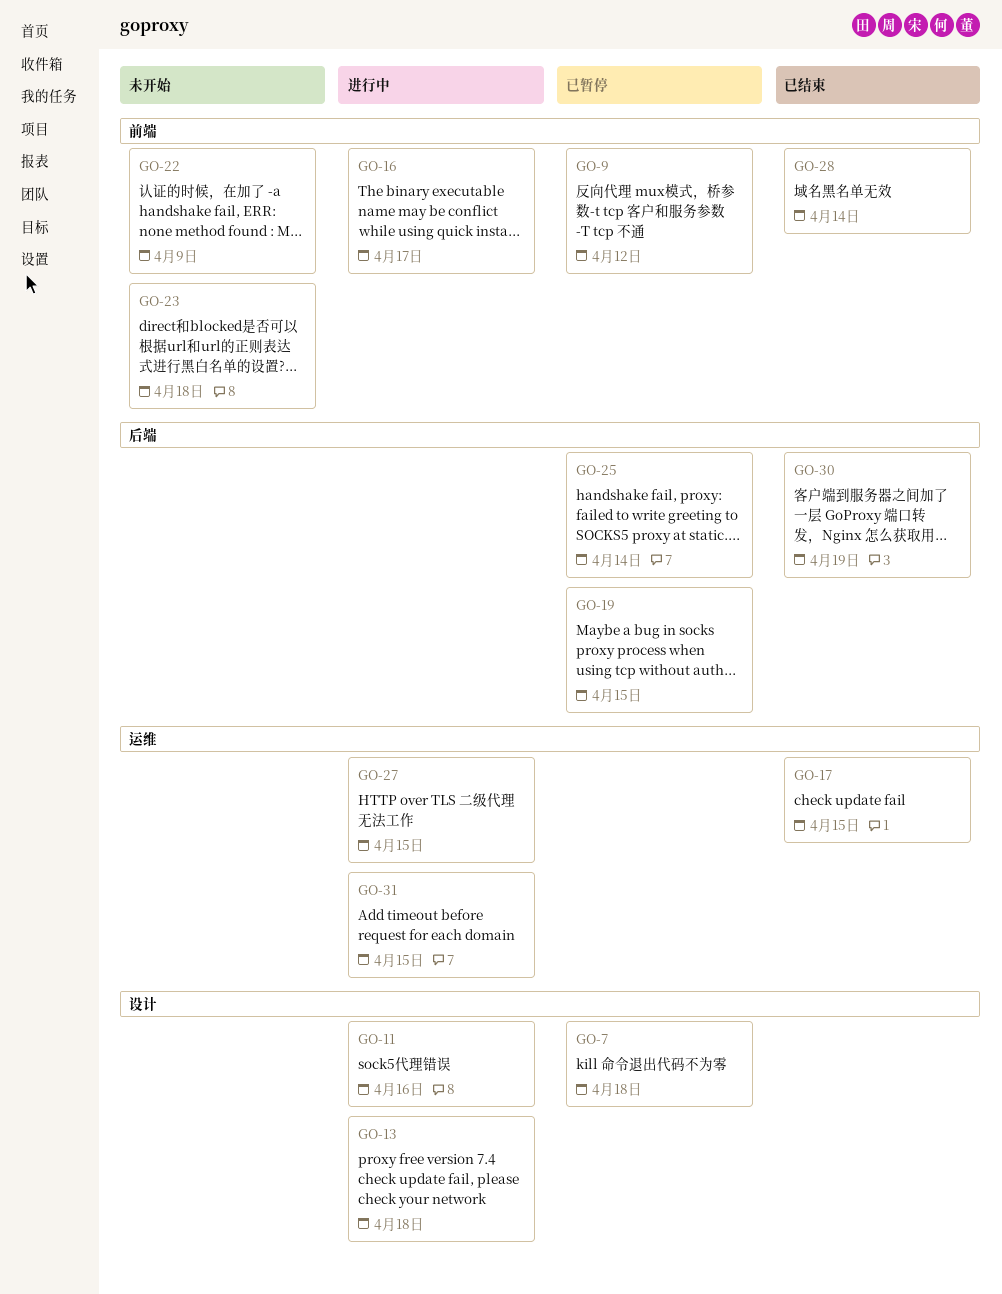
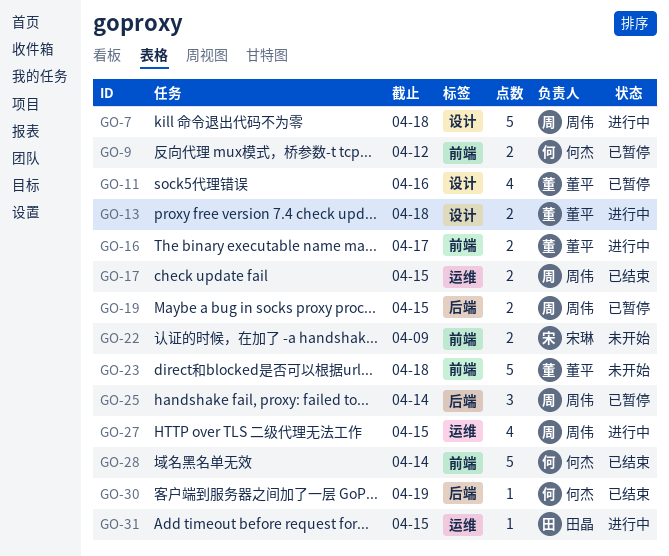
GO-7, status: 已暂停 -> 进行中
GO-11, status: 进行中 -> 已暂停

